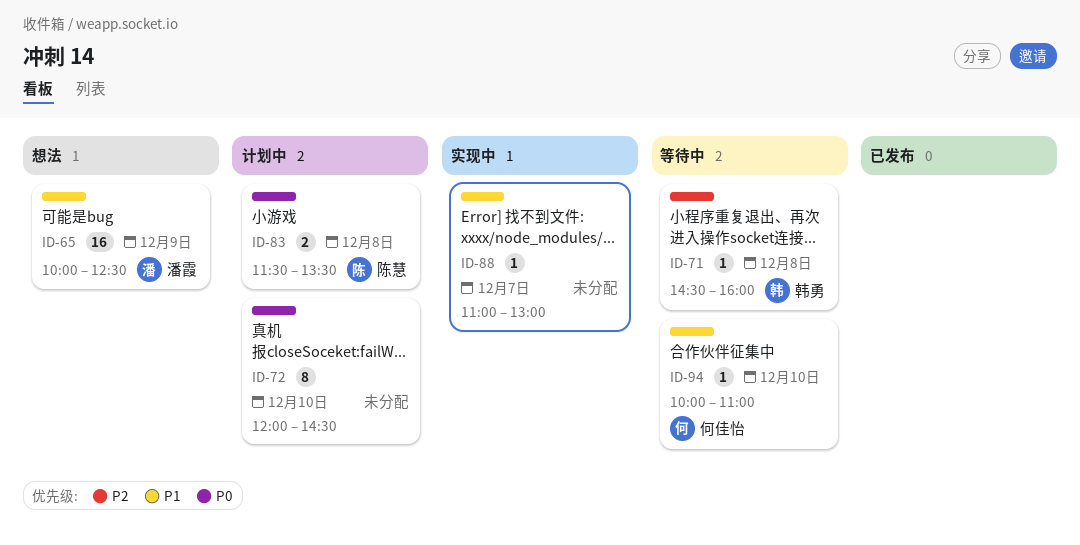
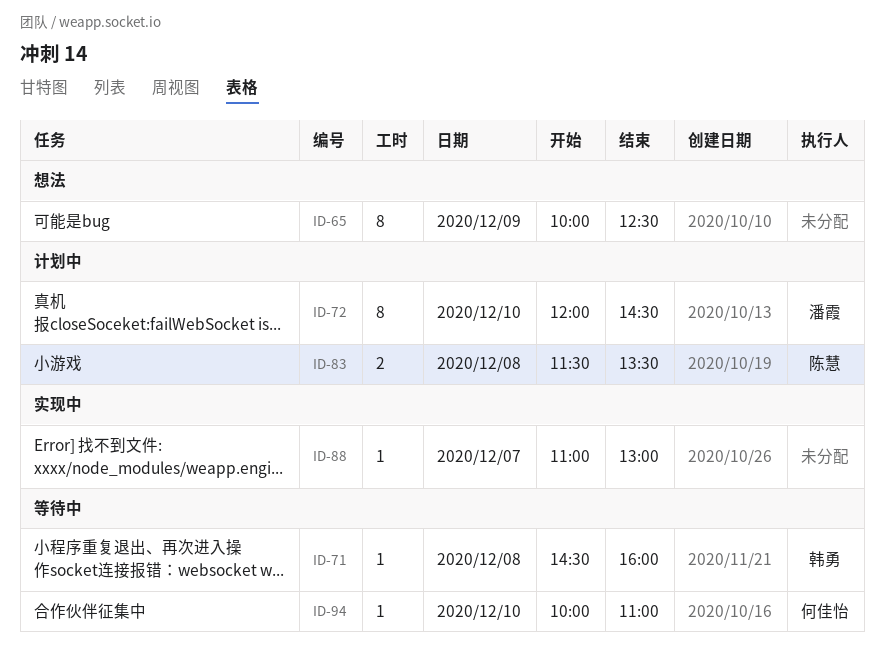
ID-65, owner: 潘霞 -> none
ID-65, estimate: 16 -> 8
ID-72, owner: none -> 潘霞

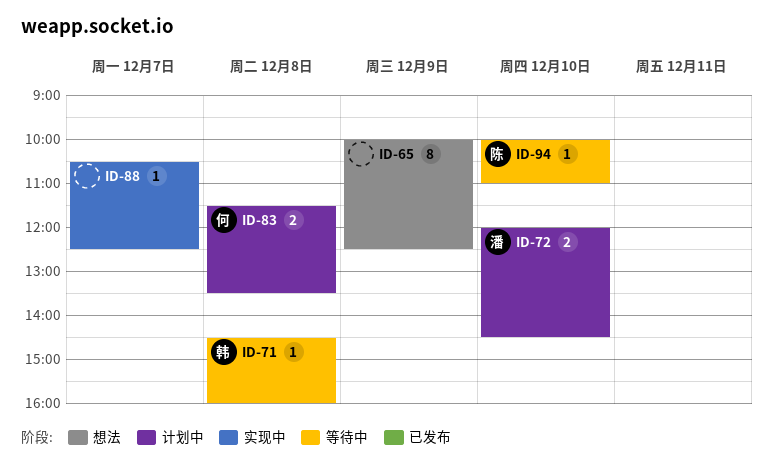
ID-72, estimate: 8 -> 2
ID-83, owner: 陈慧 -> 何佳怡
ID-88, begins: 11:00 -> 10:30
ID-88, ends: 13:00 -> 12:30
ID-94, owner: 何佳怡 -> 陈慧

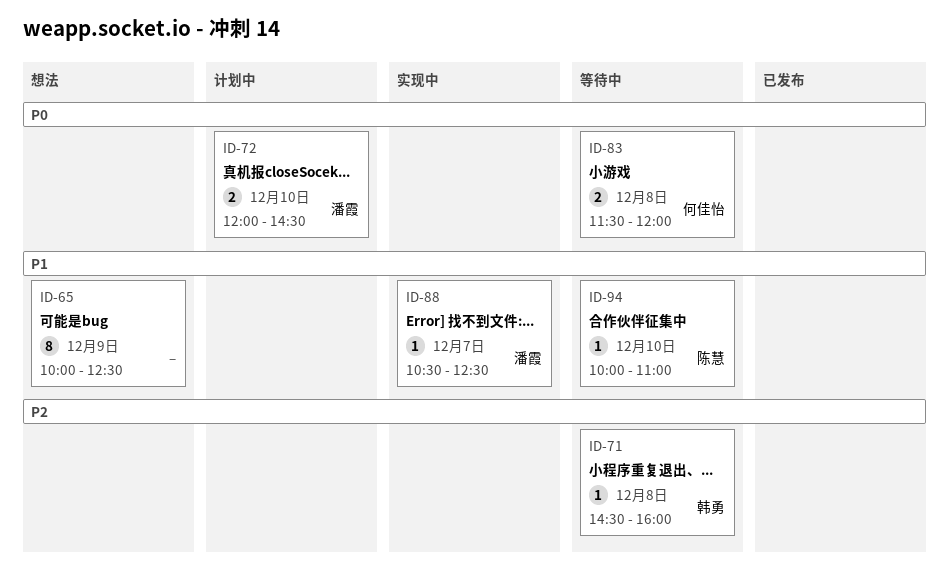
ID-83, status: 计划中 -> 等待中
ID-83, ends: 13:30 -> 12:00
ID-88, owner: none -> 潘霞

